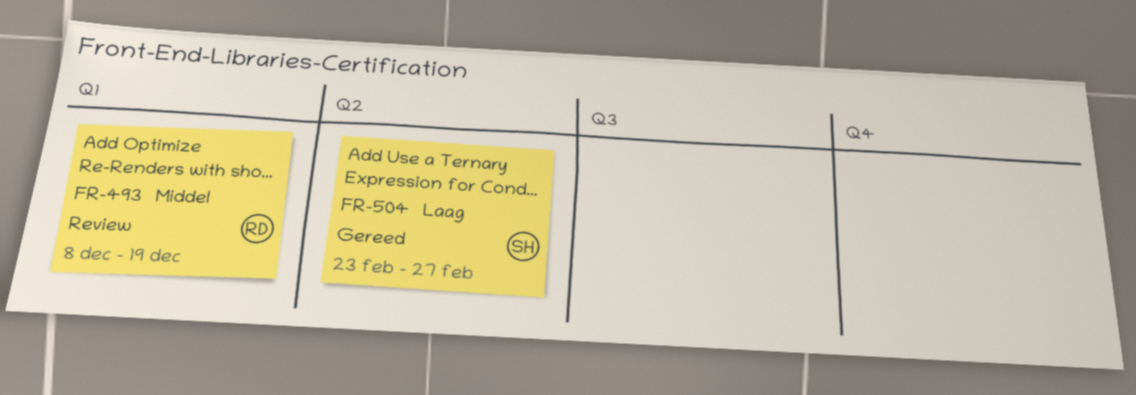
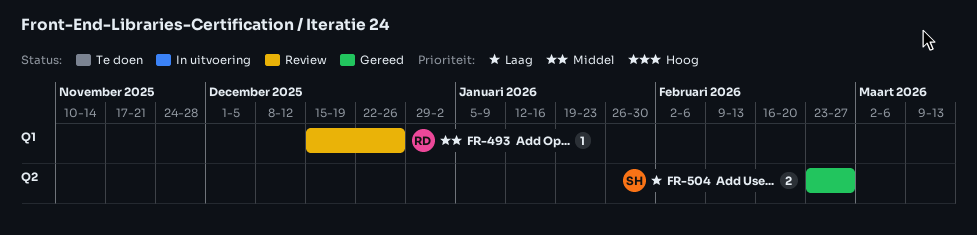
FR-493, start: Dec 8 -> Dec 15
FR-493, due: Dec 19 -> Dec 26

